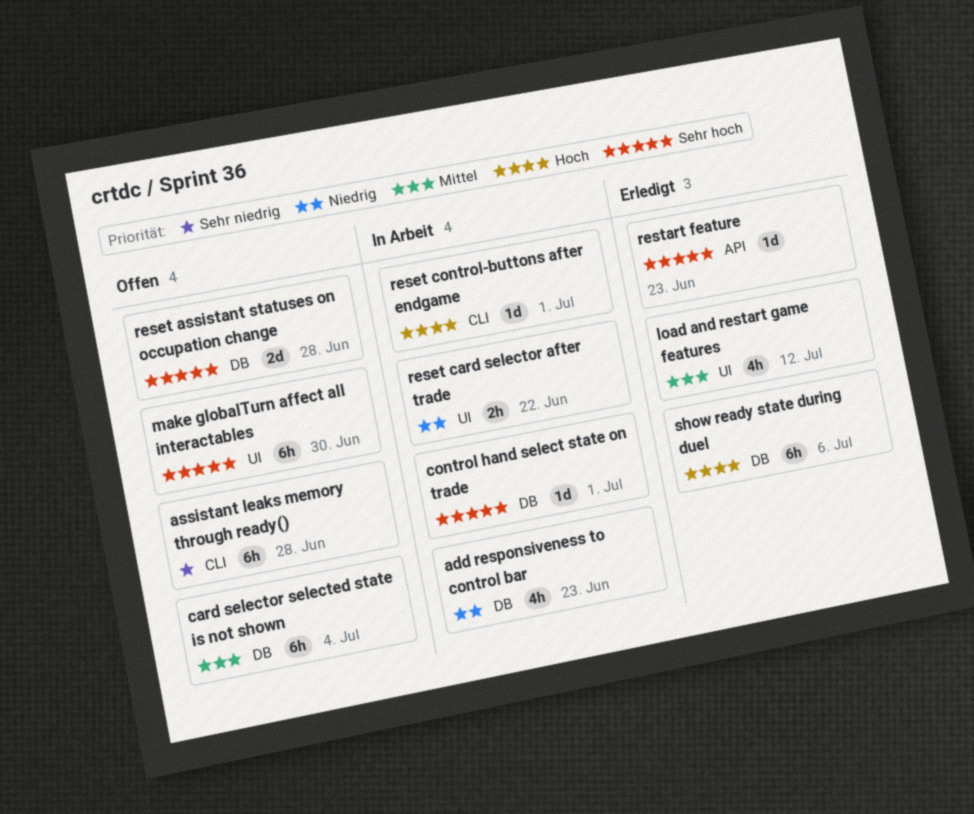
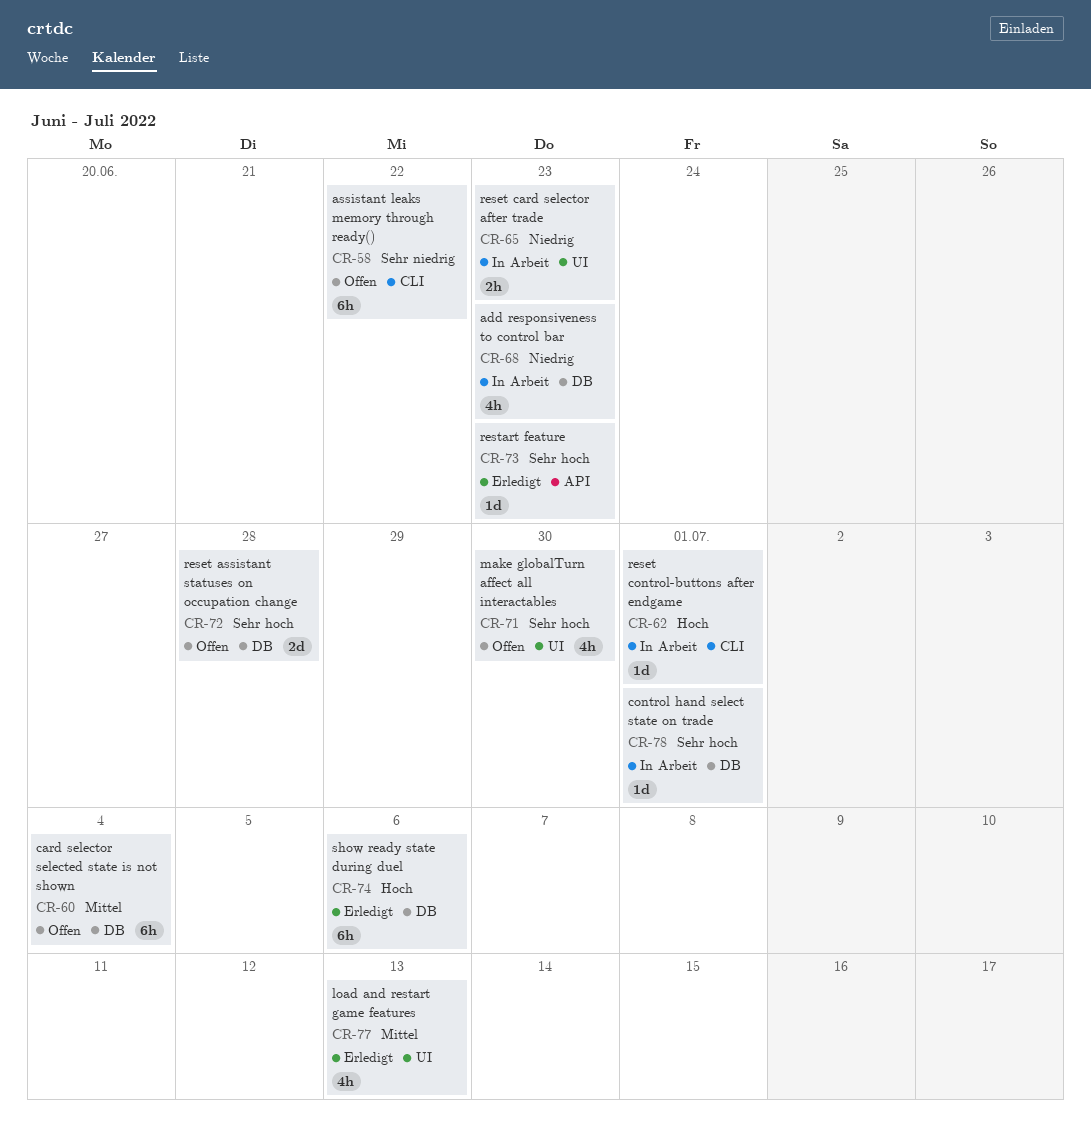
assistant leaks memory through ready(), due: Jun 28 -> Jun 22
load and restart game features, due: Jul 12 -> Jul 13
make globalTurn affect all interactables, estimate: 6h -> 4h
reset card selector after trade, due: Jun 22 -> Jun 23

